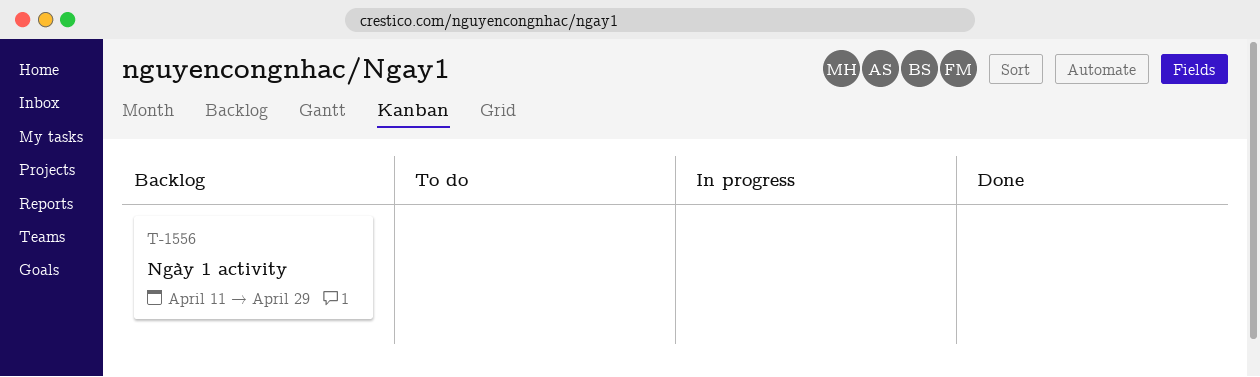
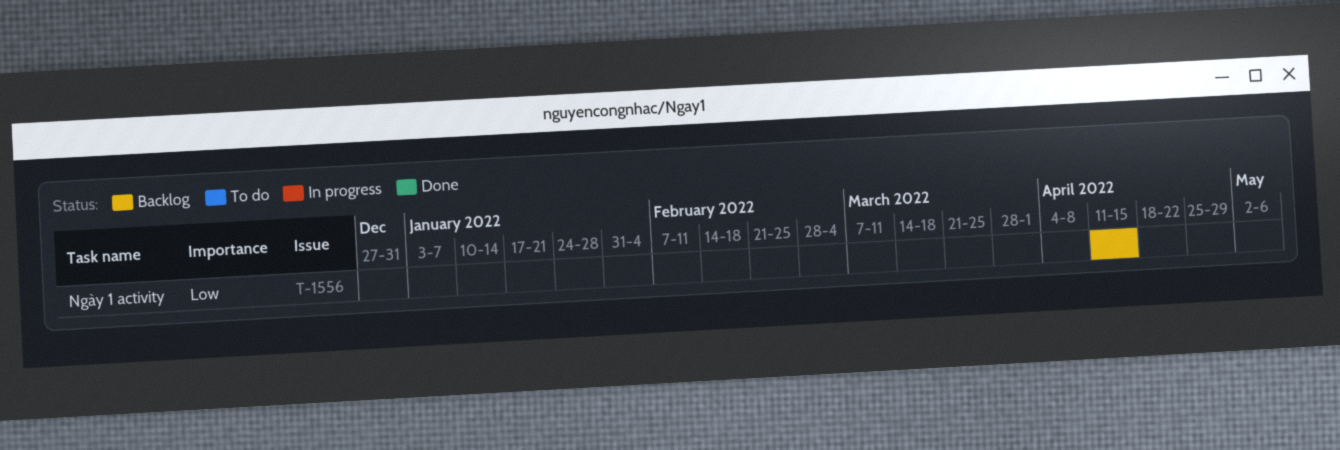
T-1556, due: Apr 29 -> Apr 15

